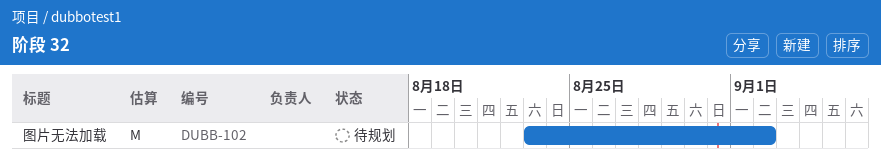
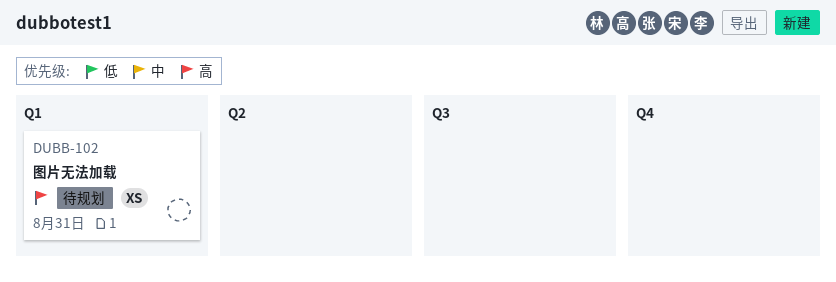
DUBB-102, estimate: M -> XS
DUBB-102, due: Sep 2 -> Aug 31

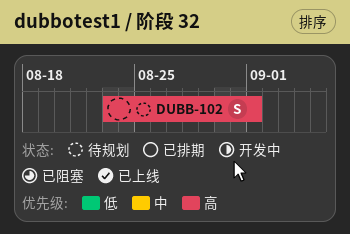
DUBB-102, estimate: XS -> S
DUBB-102, due: Aug 31 -> Sep 1

